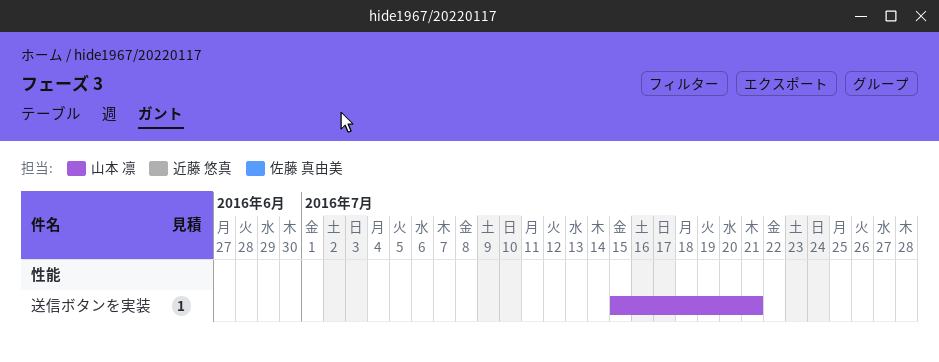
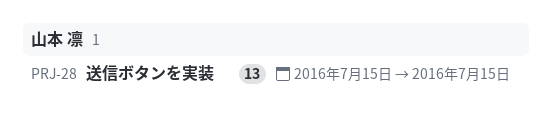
送信ボタンを実装, estimate: 1 -> 13
送信ボタンを実装, due: Jul 21 -> Jul 15

